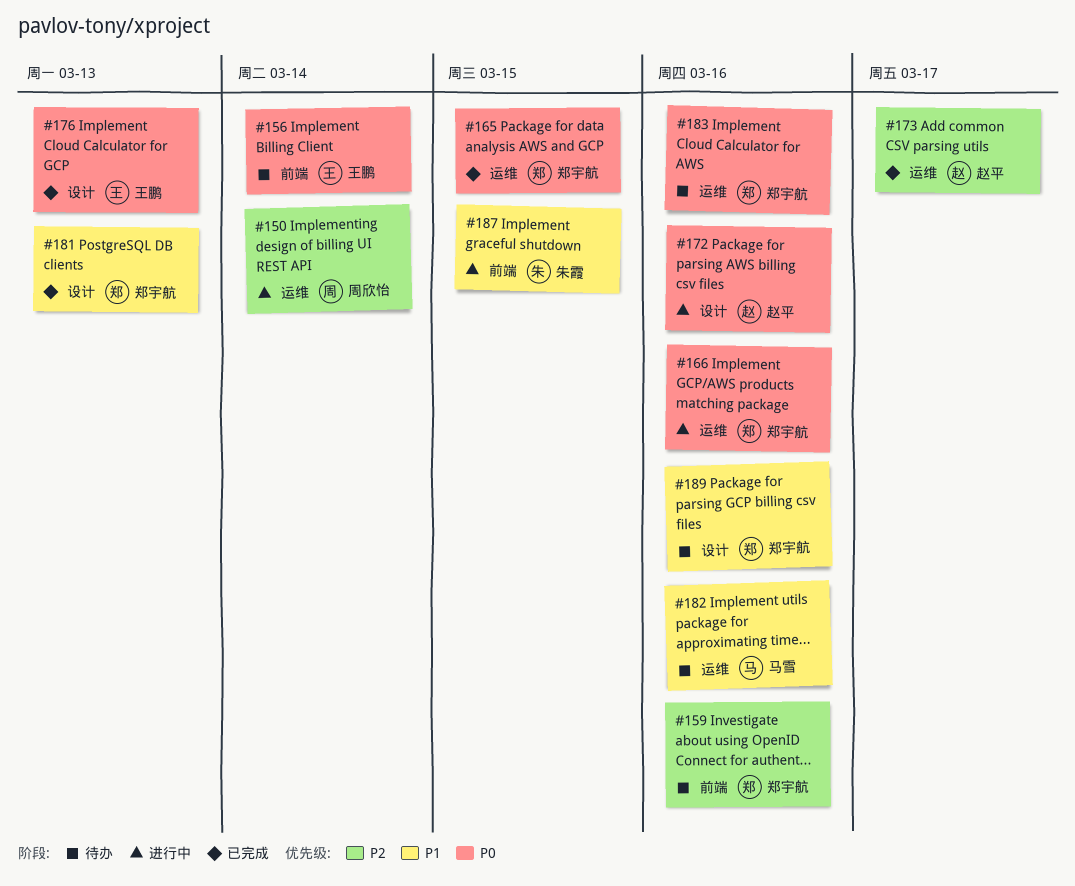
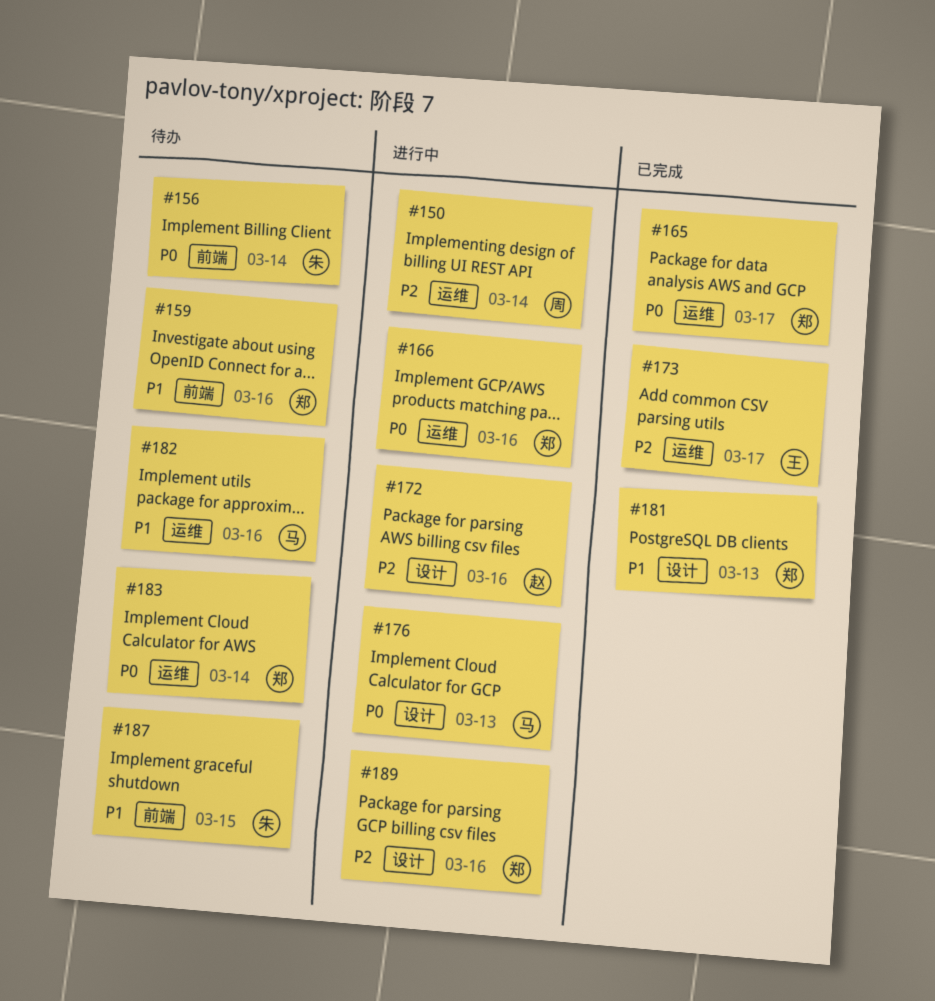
#156, owner: 王鹏 -> 朱霞
#159, priority: P2 -> P1
#165, due: Mar 15 -> Mar 17
#172, priority: P0 -> P2
#173, owner: 赵平 -> 王鹏
#176, status: 已完成 -> 进行中
#176, owner: 王鹏 -> 马雪
#183, due: Mar 16 -> Mar 14
#187, status: 进行中 -> 待办
#189, status: 待办 -> 进行中
#189, priority: P1 -> P2

